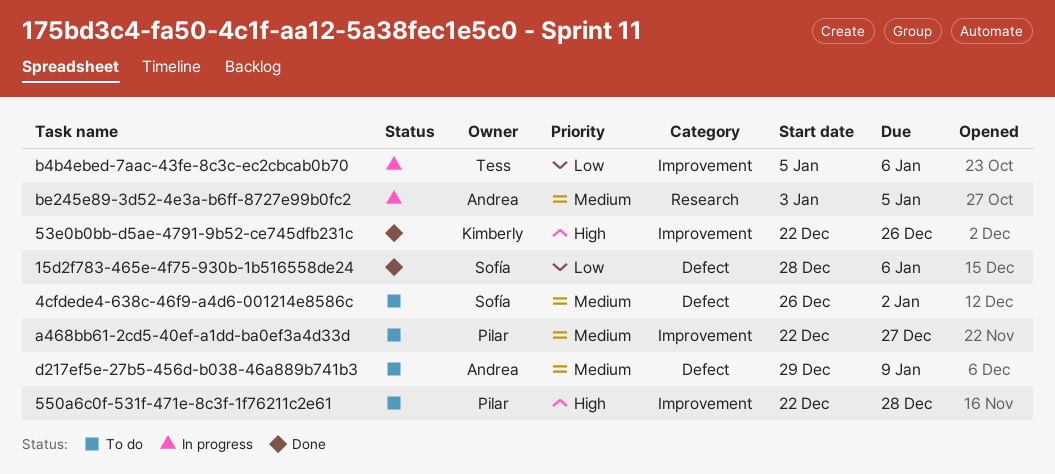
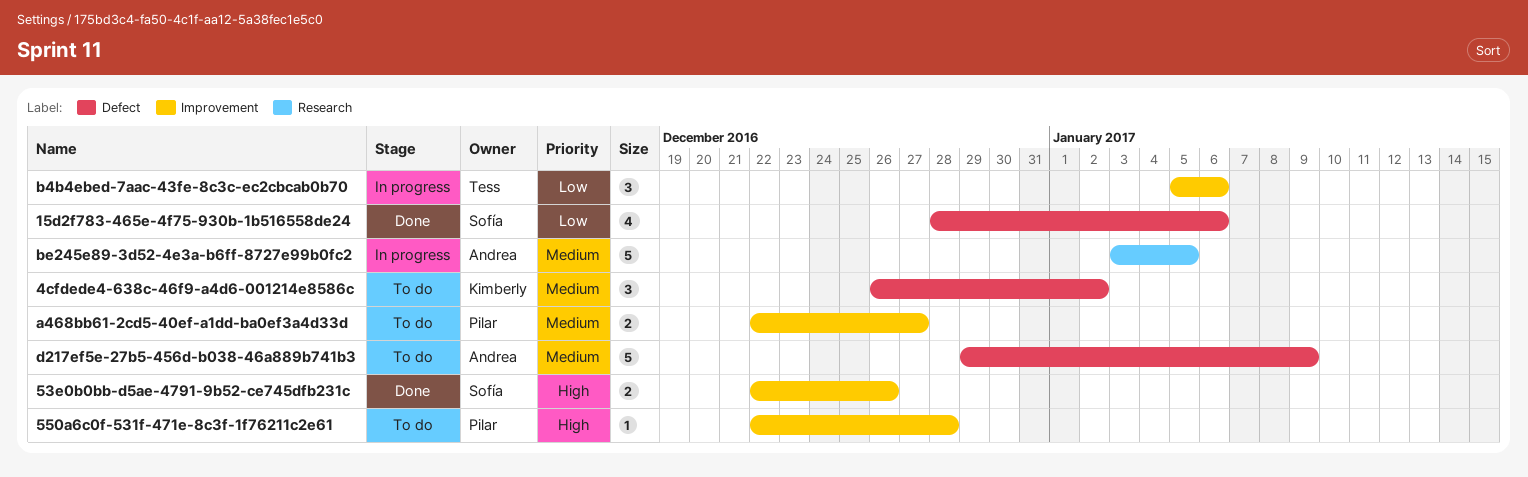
4cfdede4-638c-46f9-a4d6-001214e8586c, owner: Sofía -> Kimberly
53e0b0bb-d5ae-4791-9b52-ce745dfb231c, owner: Kimberly -> Sofía

